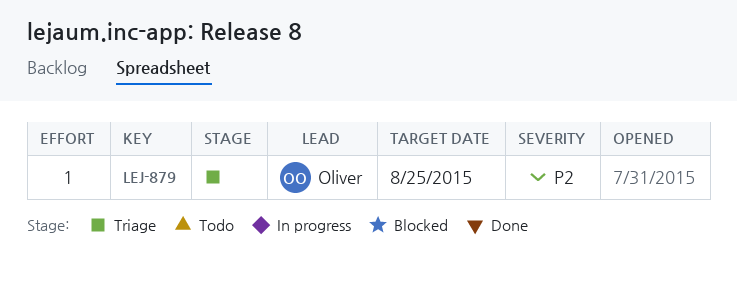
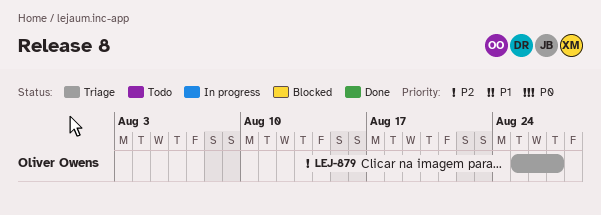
LEJ-879, due: Aug 25 -> Aug 27

